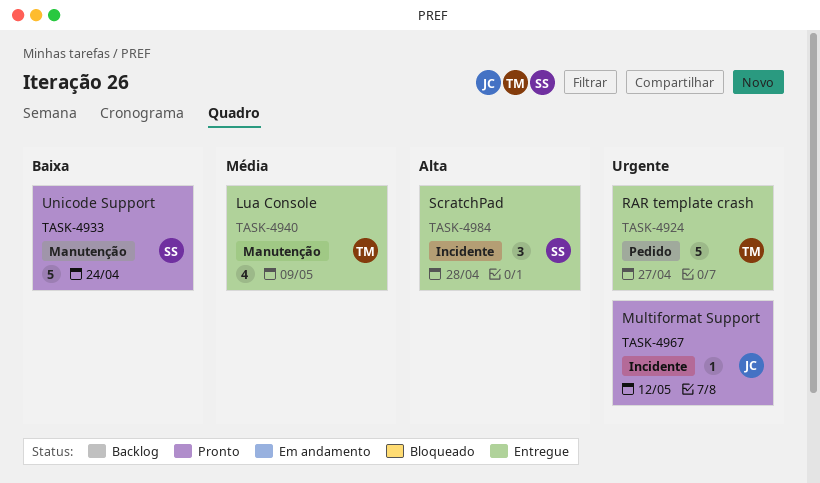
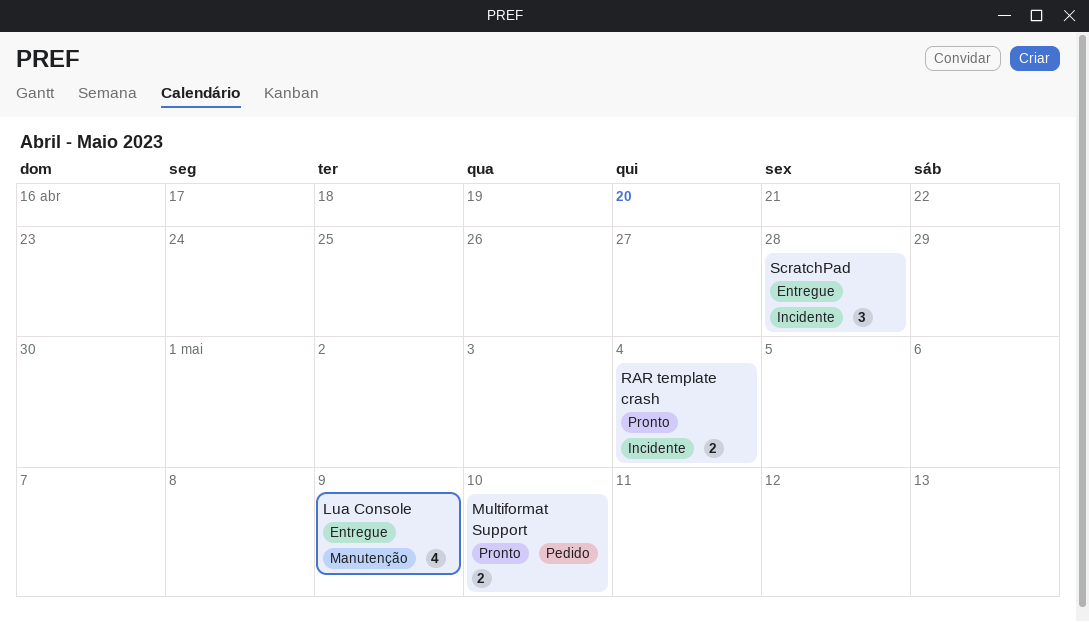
Multiformat Support, label: Incidente -> Pedido
Multiformat Support, estimate: 1 -> 2
Multiformat Support, due: May 12 -> May 10
RAR template crash, status: Entregue -> Pronto
RAR template crash, label: Pedido -> Incidente
RAR template crash, estimate: 5 -> 2
RAR template crash, due: Apr 27 -> May 4
Unicode Support: present -> none

